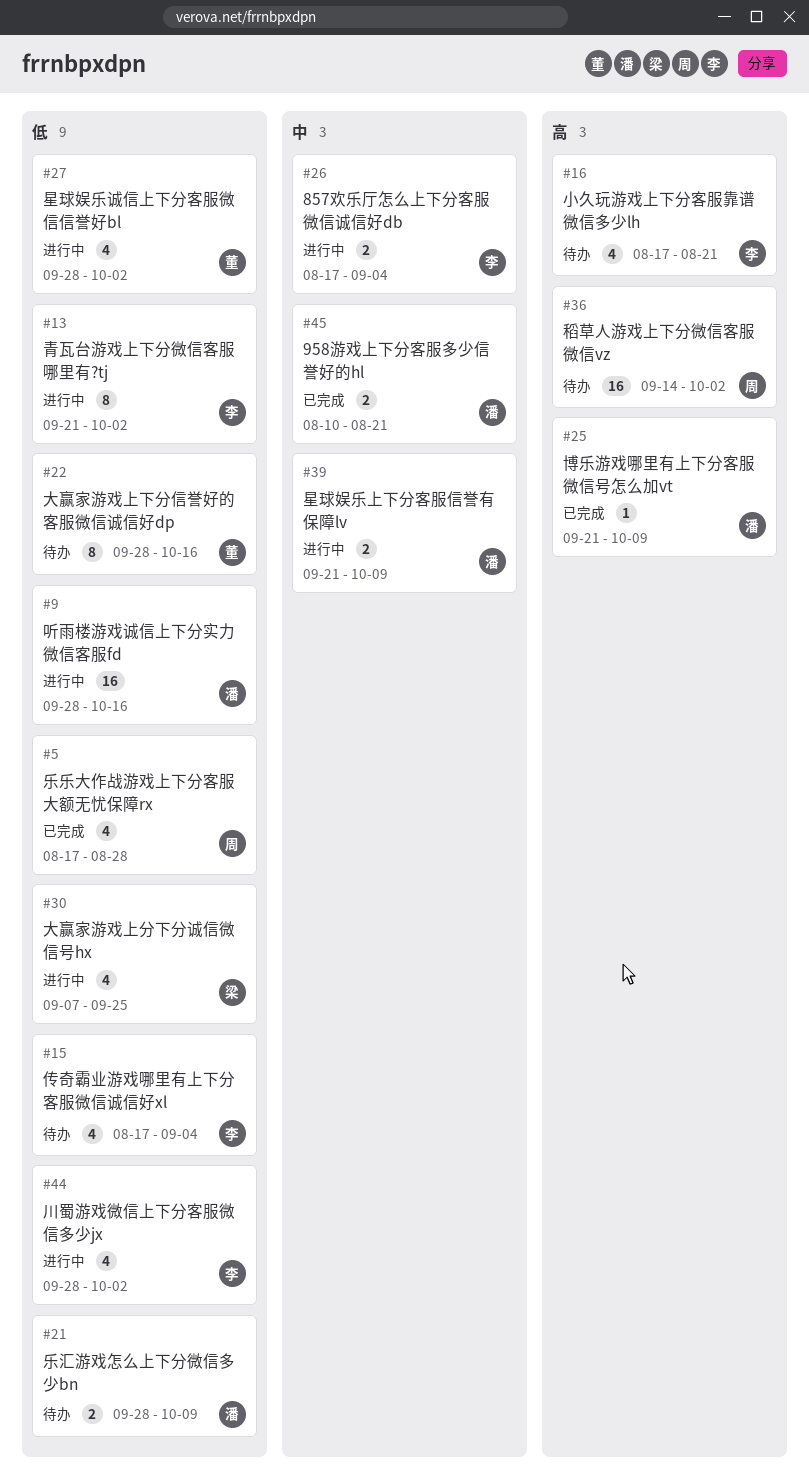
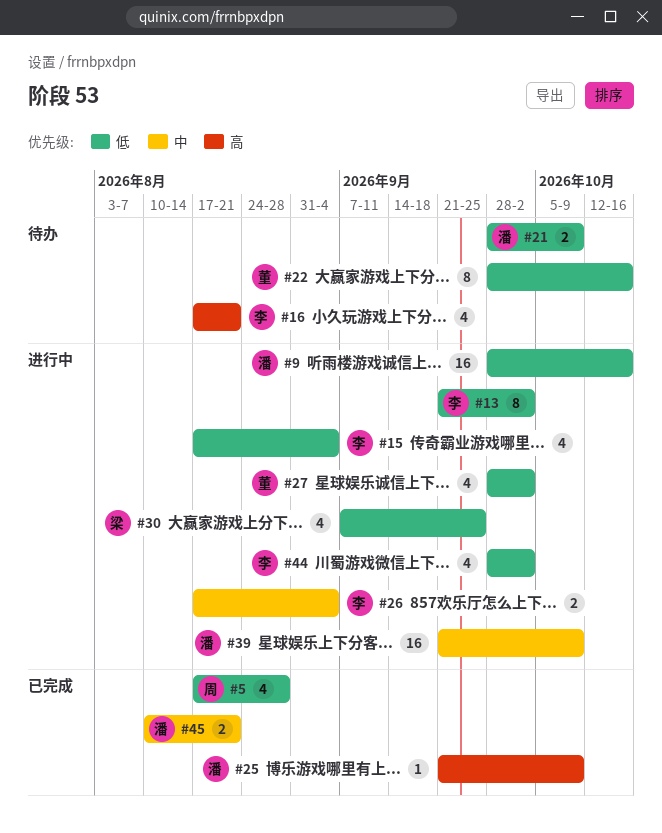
#15, status: 待办 -> 进行中
#36: present -> none
#39, estimate: 2 -> 16

